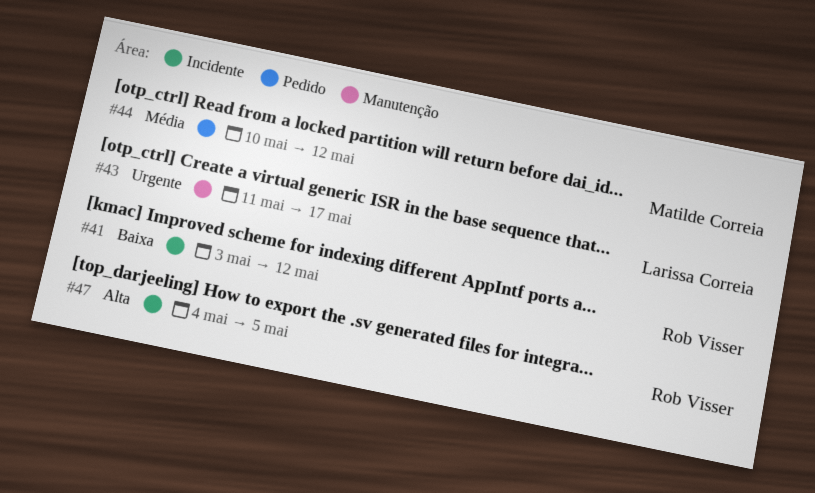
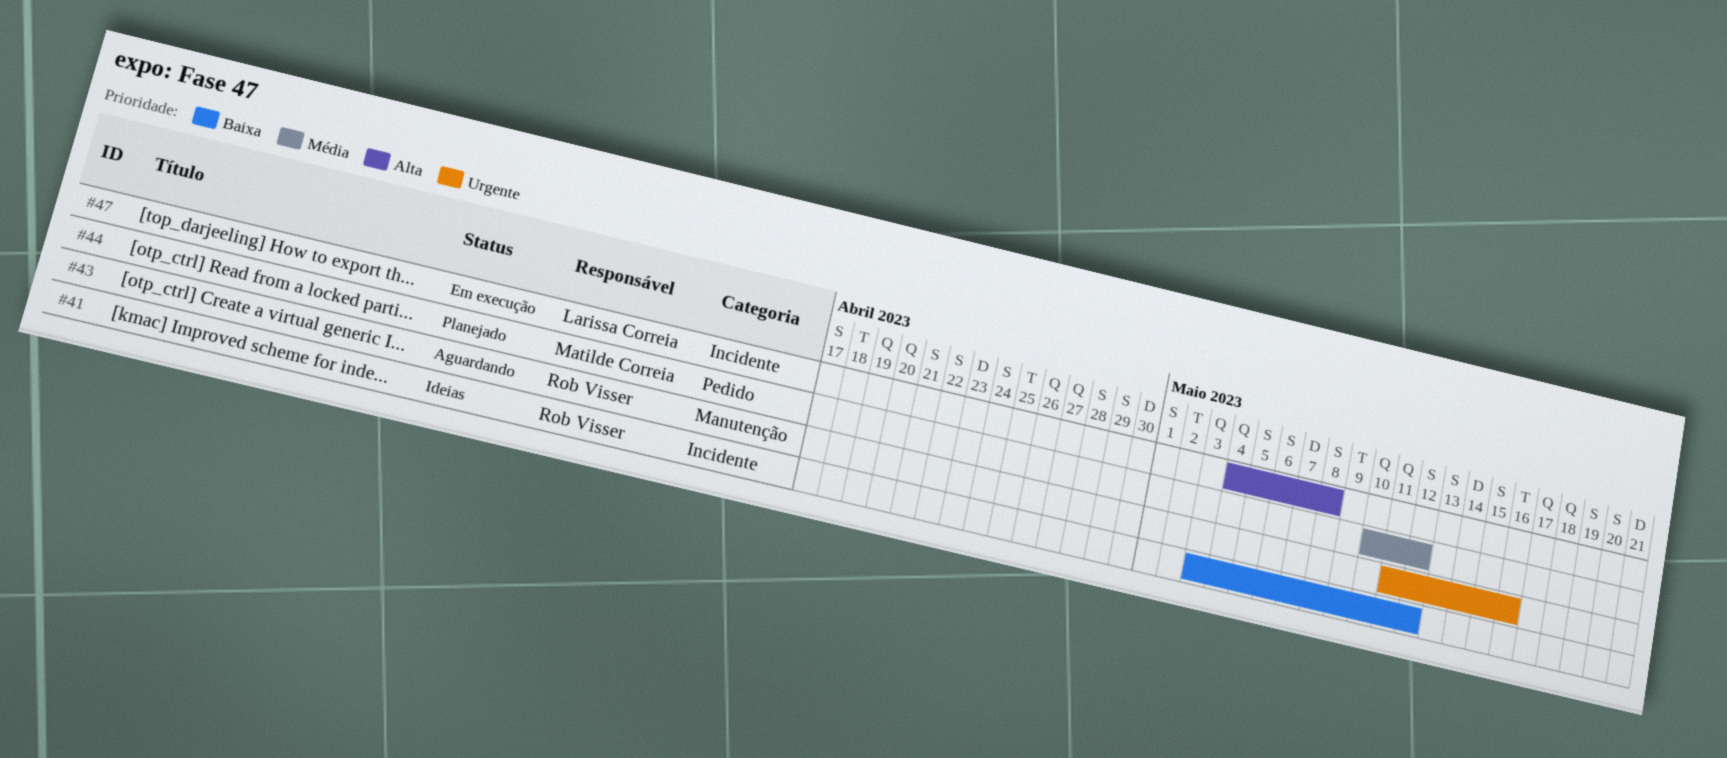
#43, owner: Larissa Correia -> Rob Visser
#43, due: May 17 -> May 16
#47, owner: Rob Visser -> Larissa Correia
#47, due: May 5 -> May 8

